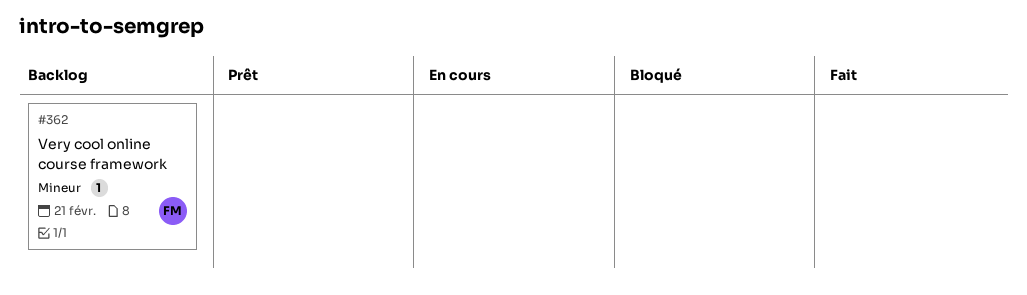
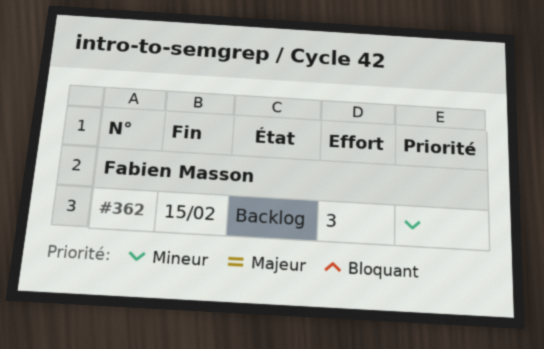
#362, estimate: 1 -> 3
#362, due: Feb 21 -> Feb 15

